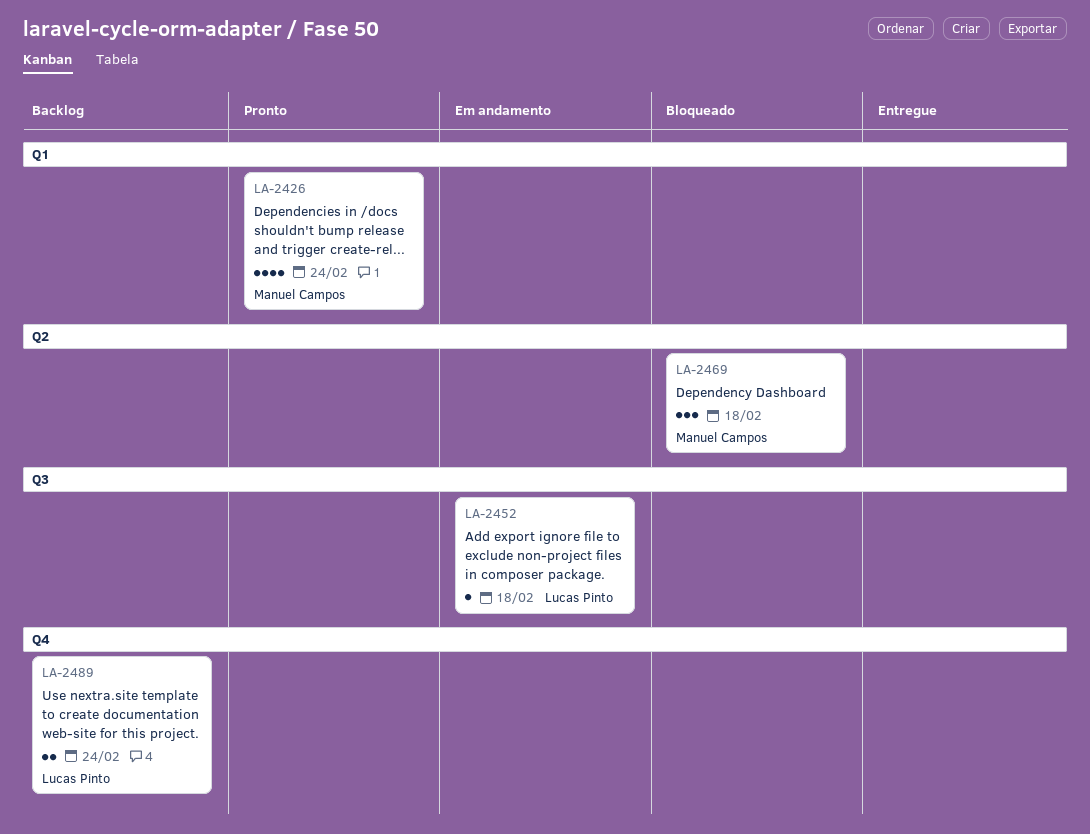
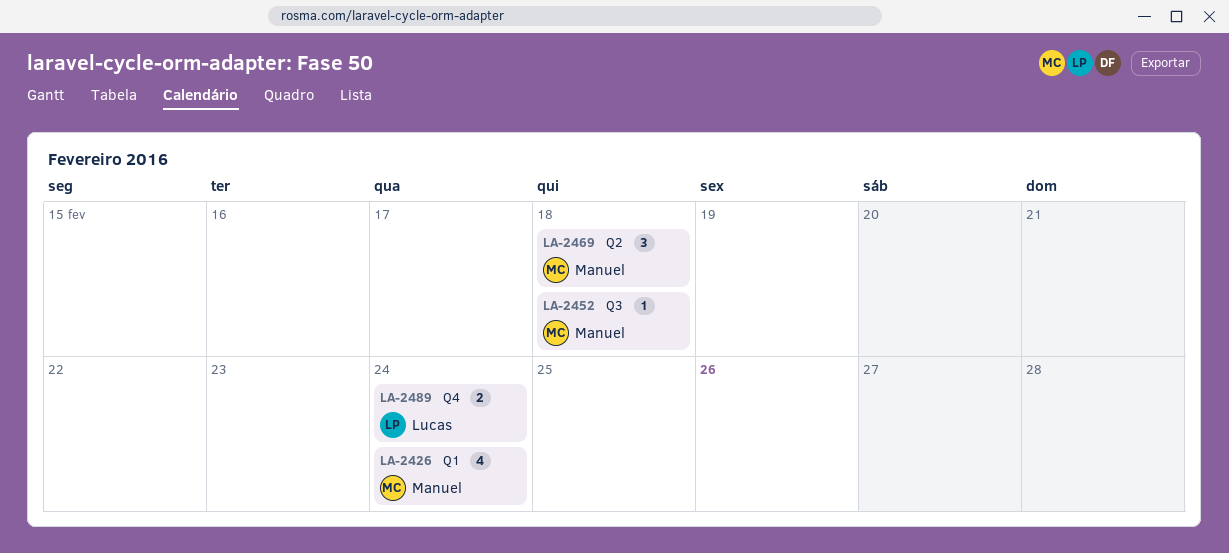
LA-2452, owner: Lucas Pinto -> Manuel Campos

